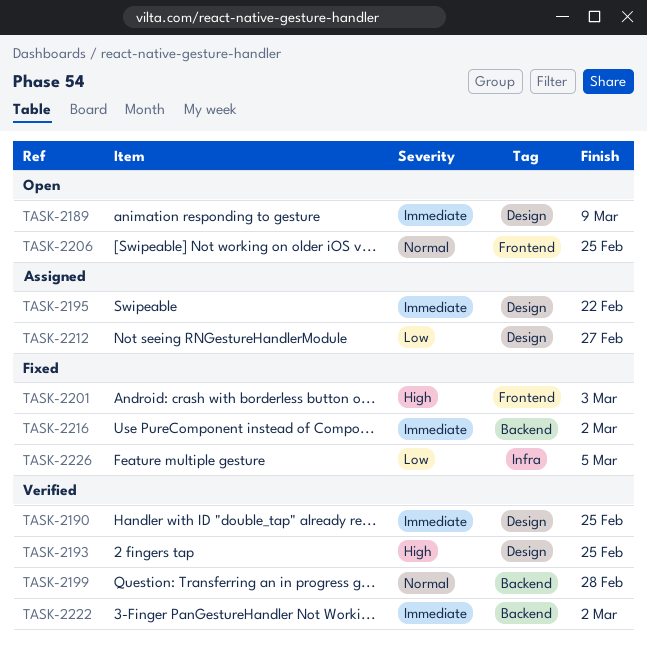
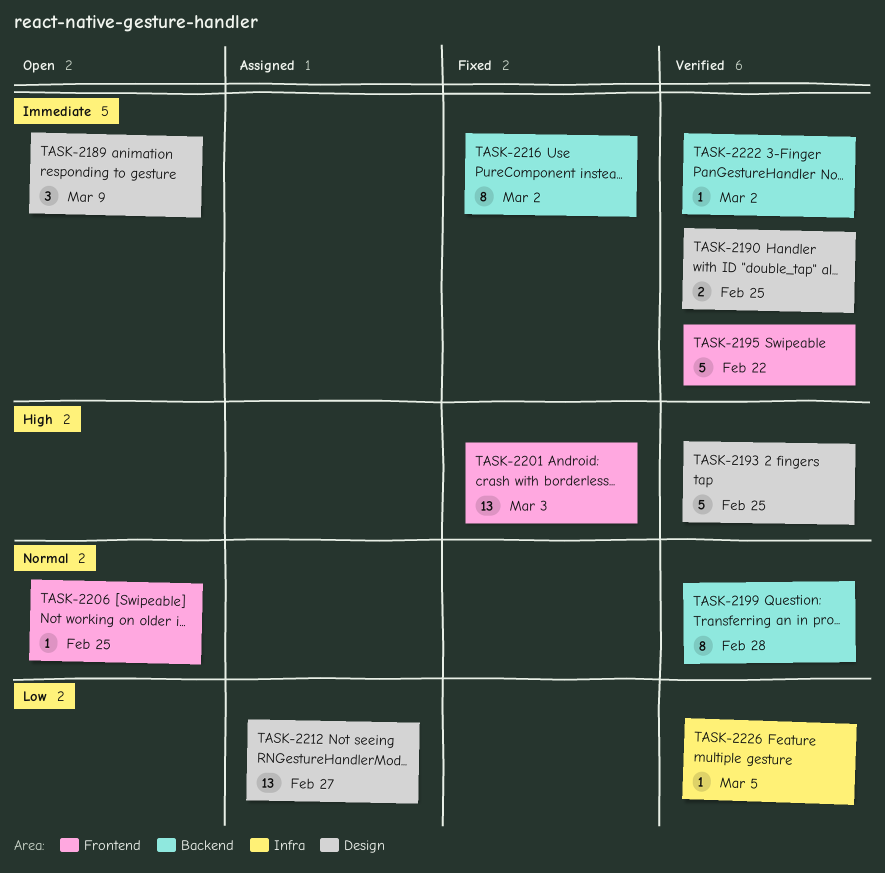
TASK-2195, status: Assigned -> Verified
TASK-2195, label: Design -> Frontend
TASK-2226, status: Fixed -> Verified

